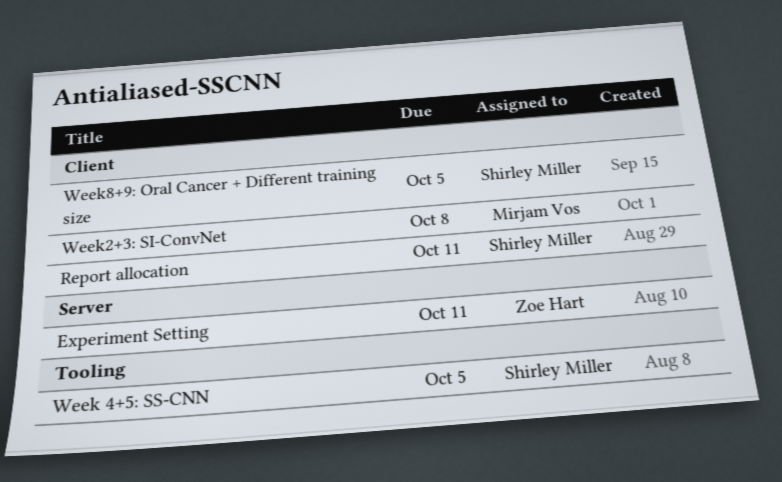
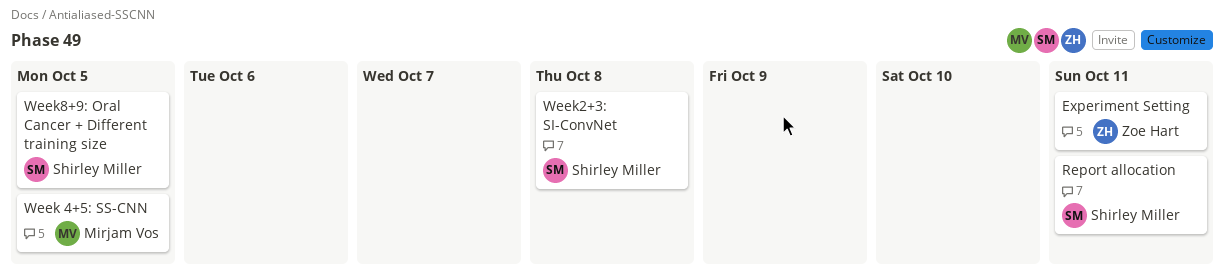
Week 4+5: SS-CNN, owner: Shirley Miller -> Mirjam Vos
Week2+3: SI-ConvNet, owner: Mirjam Vos -> Shirley Miller

